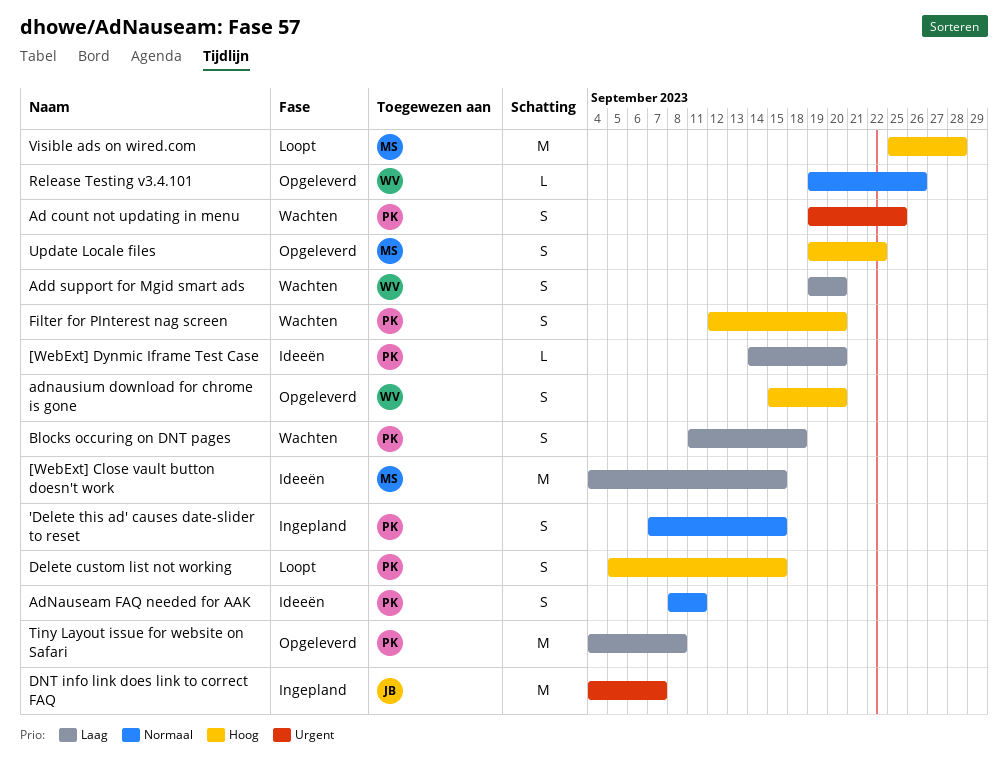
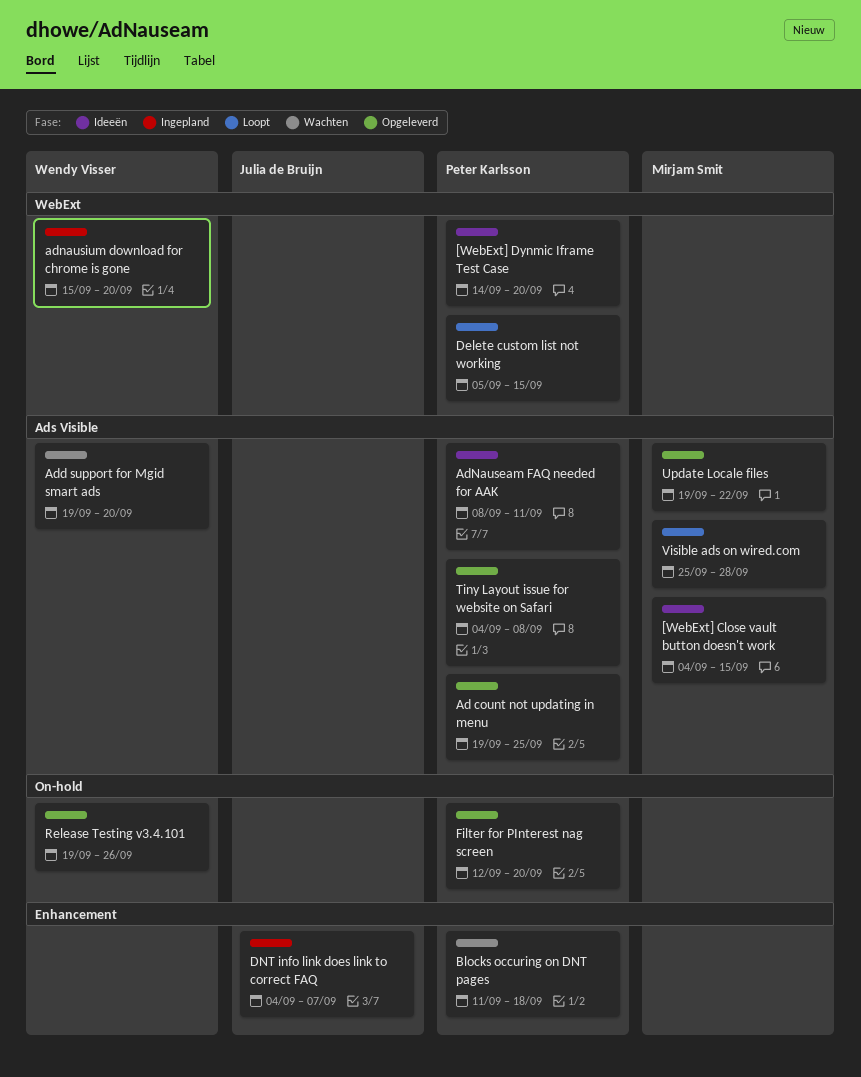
'Delete this ad' causes date-slider to reset: present -> none
Ad count not updating in menu, status: Wachten -> Opgeleverd
adnausium download for chrome is gone, status: Opgeleverd -> Ingepland
Filter for PInterest nag screen, status: Wachten -> Opgeleverd

